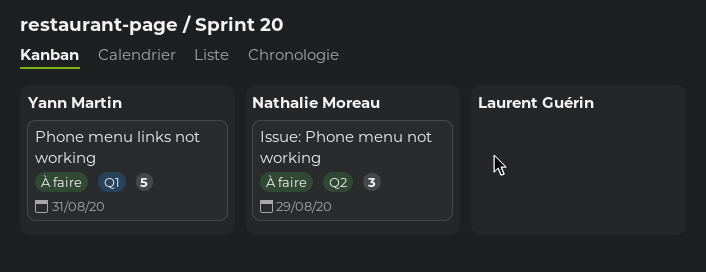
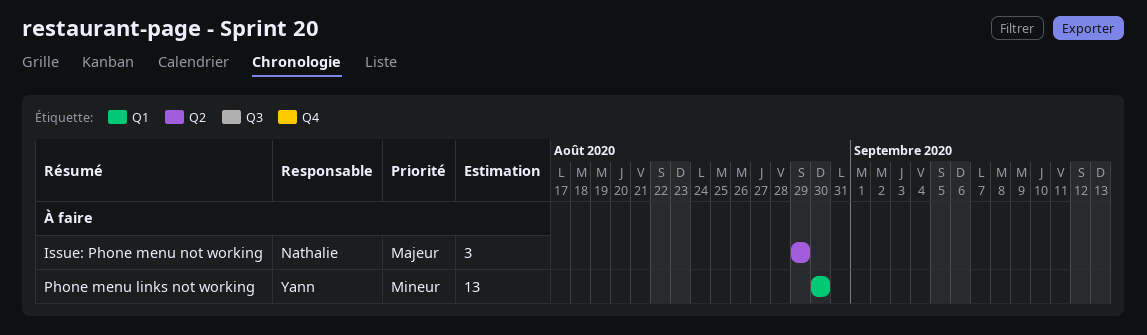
Phone menu links not working, estimate: 5 -> 13
Phone menu links not working, due: Aug 31 -> Aug 30

